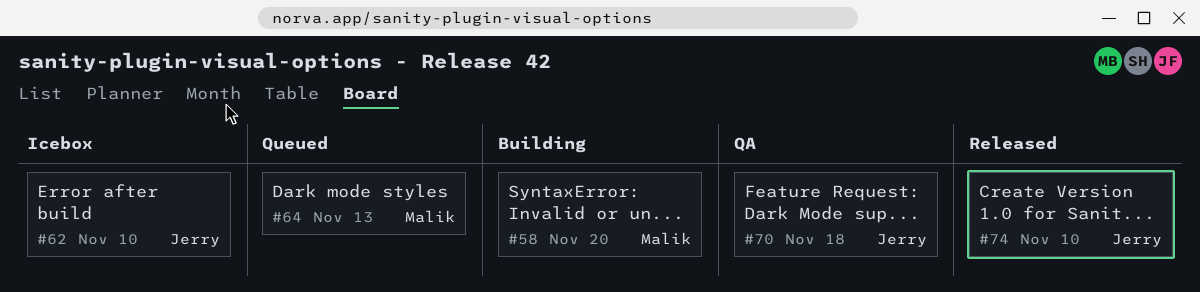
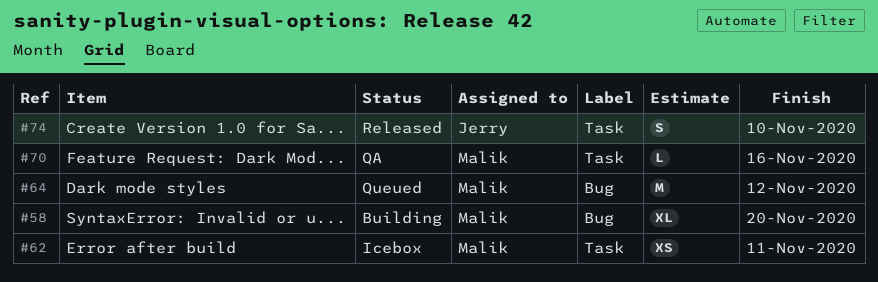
#62, owner: Jerry -> Malik
#62, due: Nov 10 -> Nov 11
#64, due: Nov 13 -> Nov 12
#70, owner: Jerry -> Malik
#70, due: Nov 18 -> Nov 16

